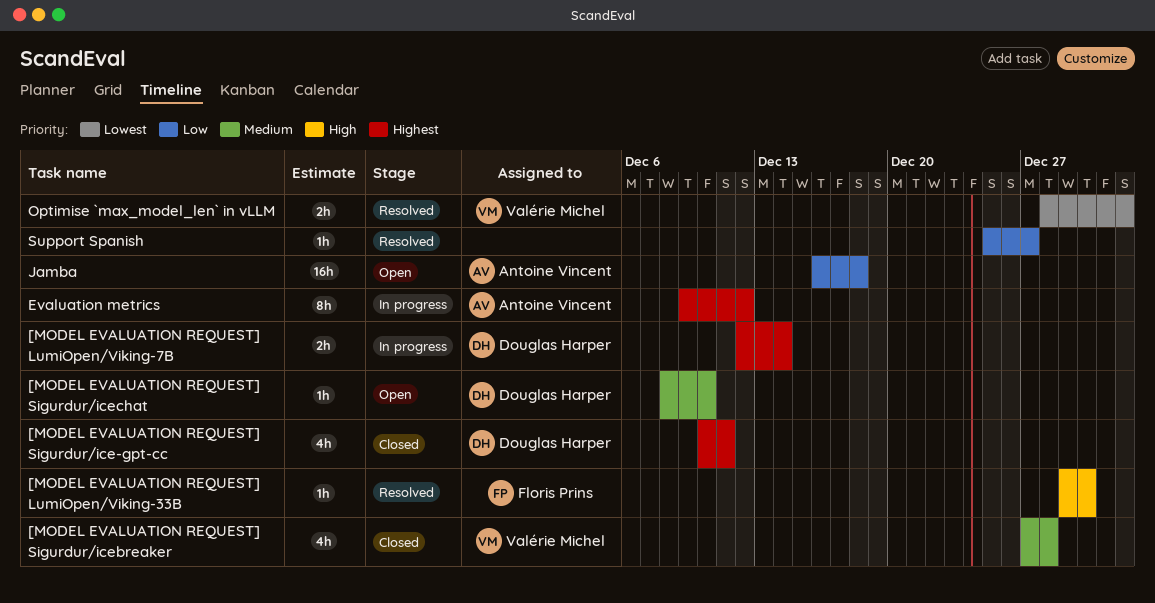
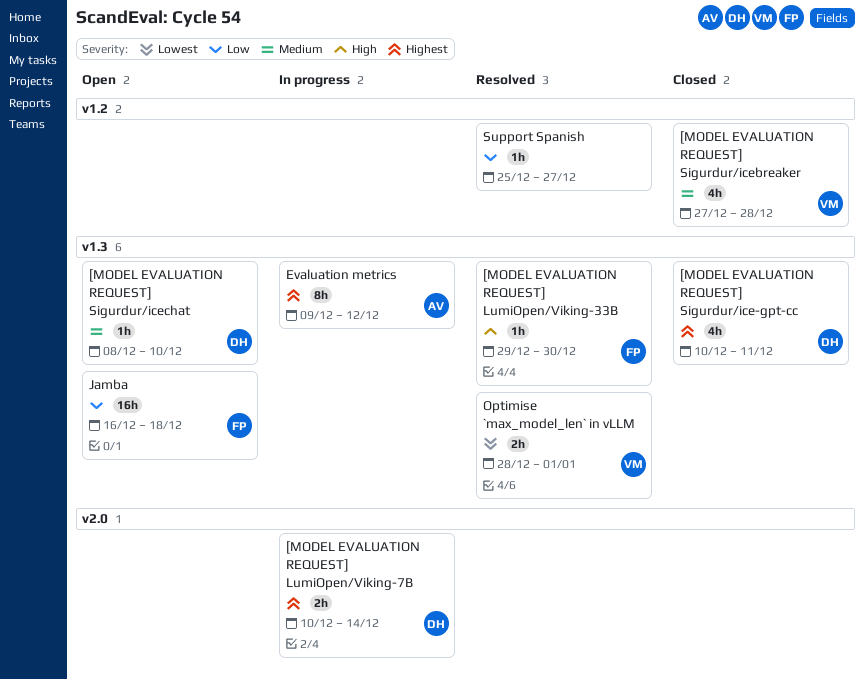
[MODEL EVALUATION REQUEST] LumiOpen/Viking-7B, start: Dec 12 -> Dec 10
Jamba, owner: Antoine Vincent -> Floris Prins

